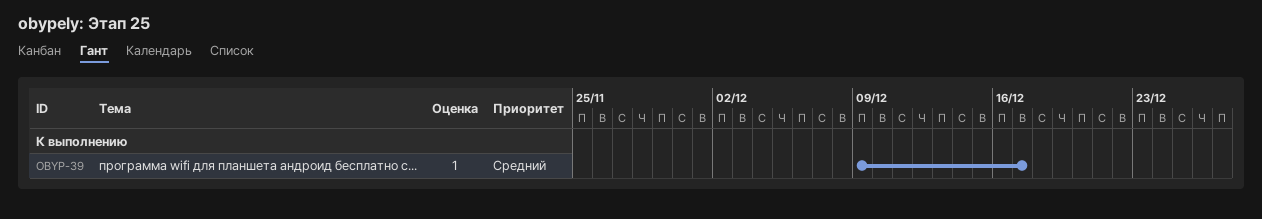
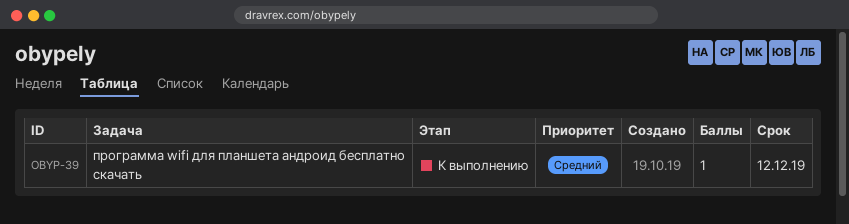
OBYP-39, due: Dec 17 -> Dec 12

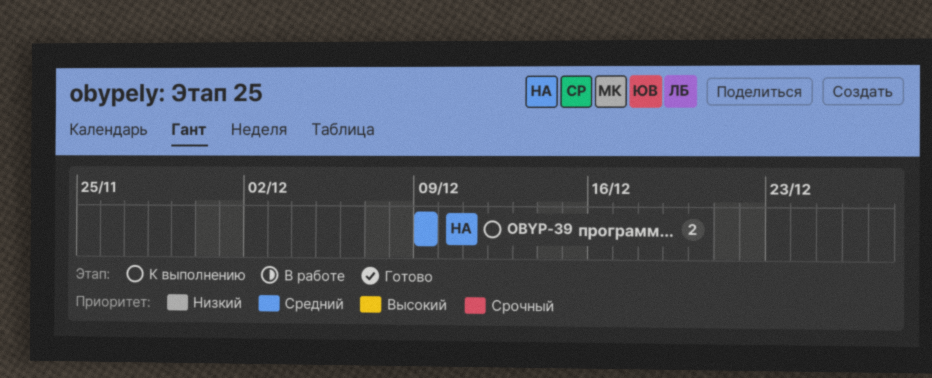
OBYP-39, estimate: 1 -> 2
OBYP-39, due: Dec 12 -> Dec 9

